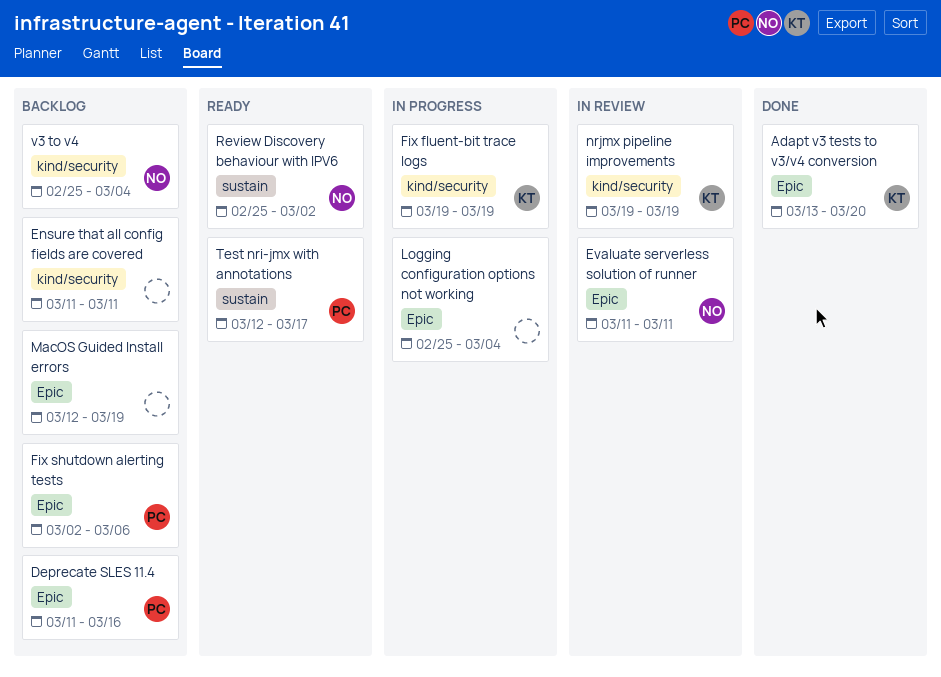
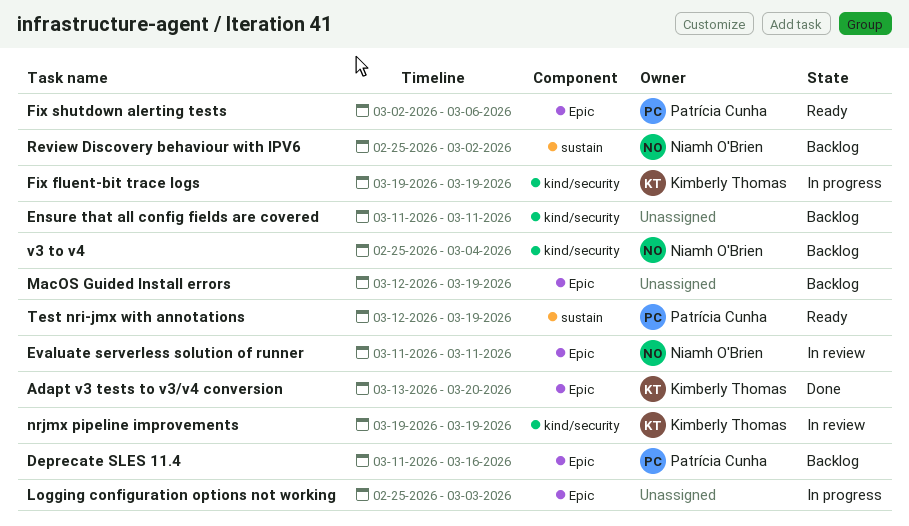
Fix shutdown alerting tests, status: Backlog -> Ready
Logging configuration options not working, due: Mar 4 -> Mar 3
Review Discovery behaviour with IPV6, status: Ready -> Backlog
Test nri-jmx with annotations, due: Mar 17 -> Mar 19

